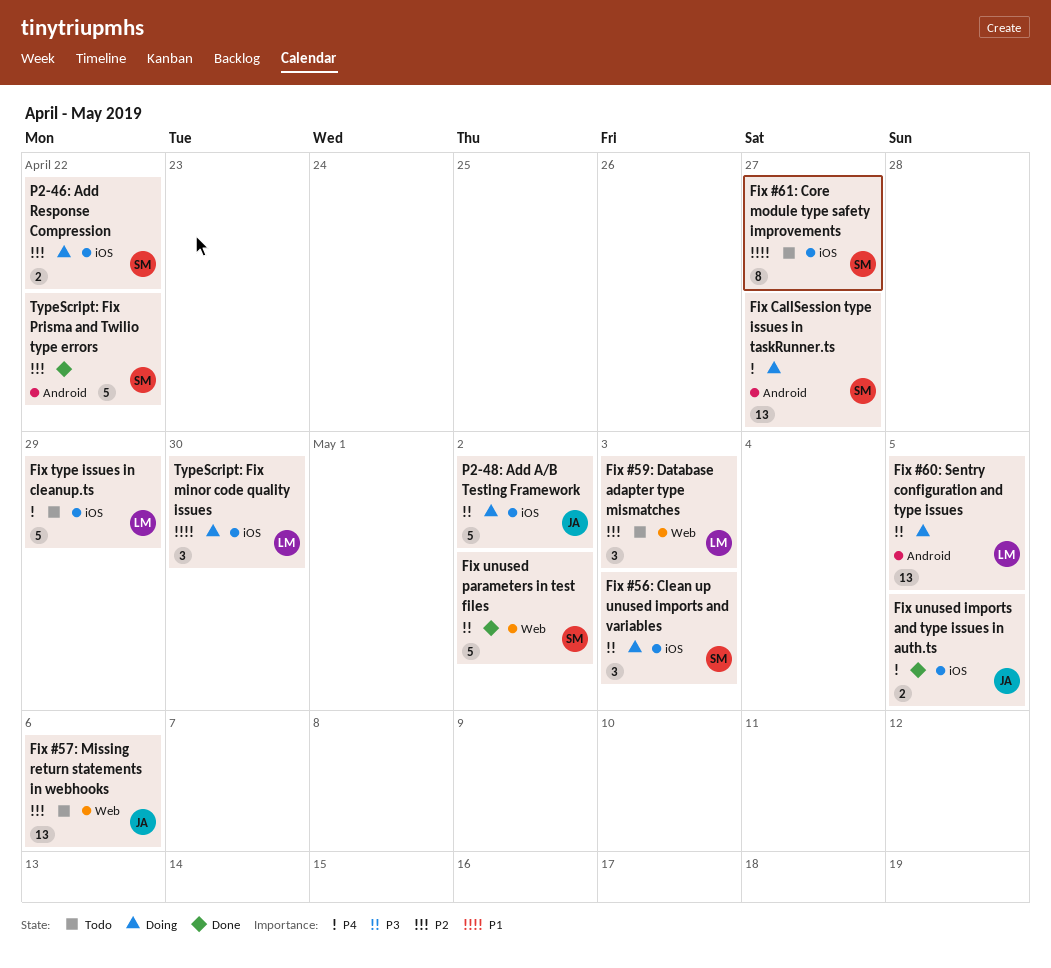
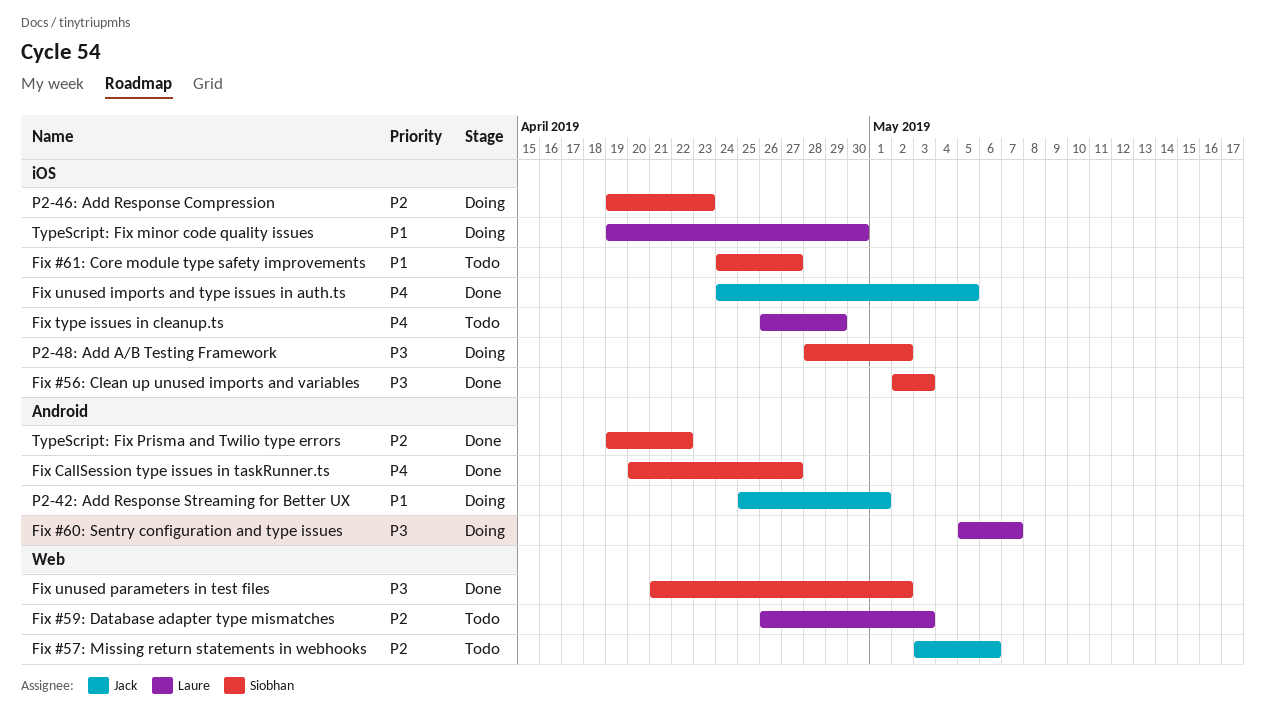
Fix #56: Clean up unused imports and variables, status: Doing -> Done
Fix #60: Sentry configuration and type issues, due: May 5 -> May 7
Fix CallSession type issues in taskRunner.ts, status: Doing -> Done
P2-42: Add Response Streaming for Better UX: none -> present
P2-46: Add Response Compression, due: Apr 22 -> Apr 23
P2-48: Add A/B Testing Framework, owner: Jack -> Siobhan

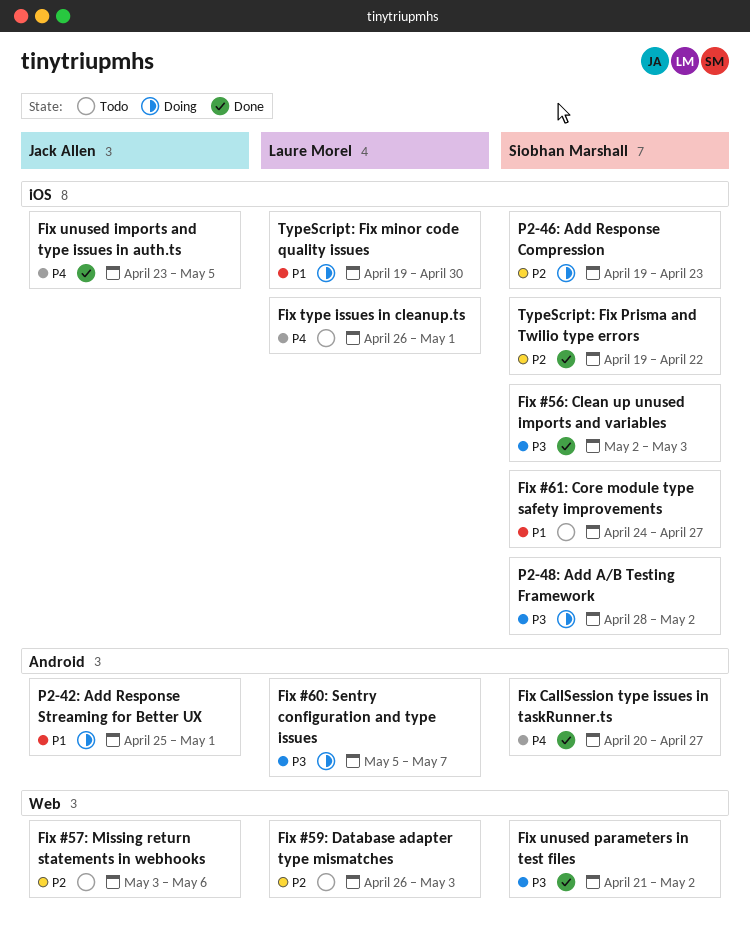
Fix type issues in cleanup.ts, due: Apr 29 -> May 1
Fix unused imports and type issues in auth.ts, start: Apr 24 -> Apr 23
TypeScript: Fix Prisma and Twilio type errors, label: Android -> iOS

